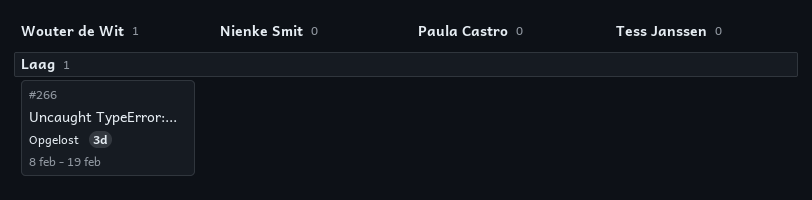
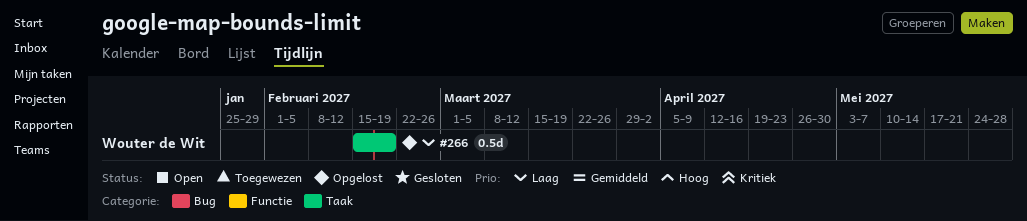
#266, estimate: 3d -> 0.5d
#266, start: Feb 8 -> Feb 15

